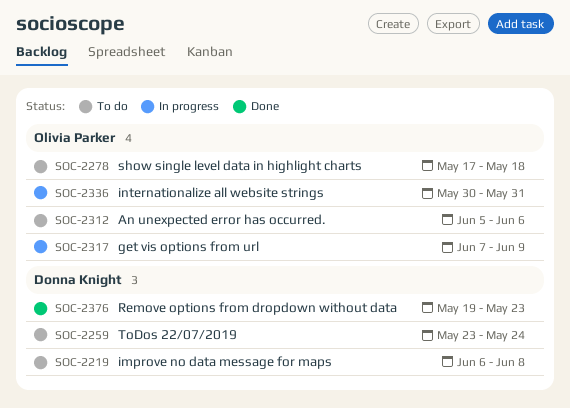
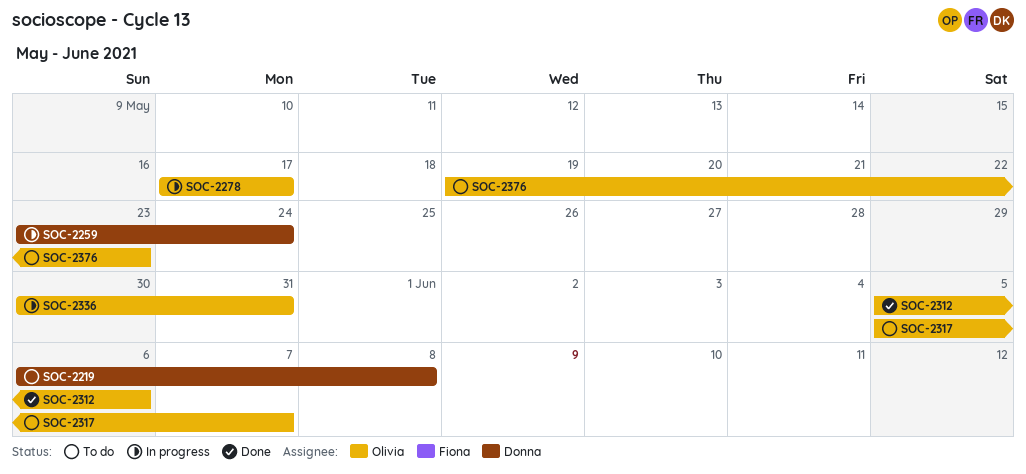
SOC-2259, status: To do -> In progress
SOC-2278, status: To do -> In progress
SOC-2278, due: May 18 -> May 17
SOC-2312, status: To do -> Done
SOC-2317, status: In progress -> To do
SOC-2317, start: Jun 7 -> Jun 5
SOC-2317, due: Jun 9 -> Jun 7
SOC-2376, status: Done -> To do
SOC-2376, owner: Donna Knight -> Olivia Parker

